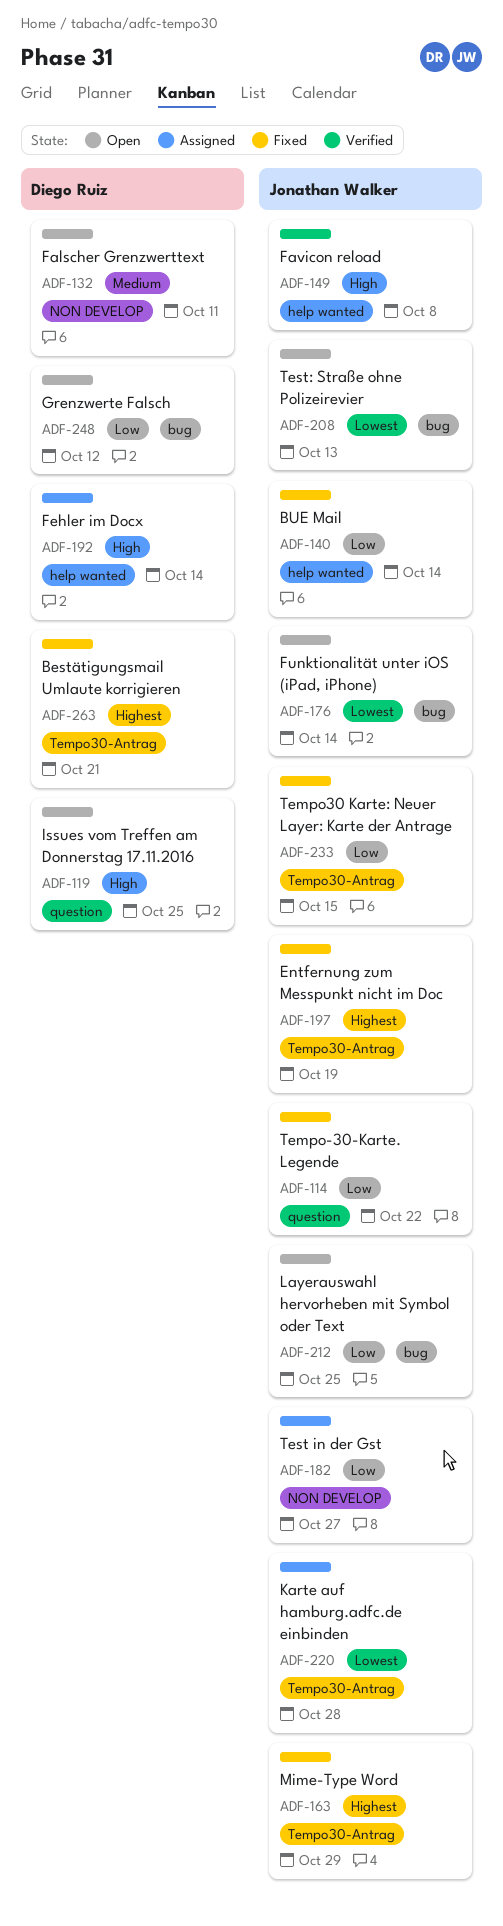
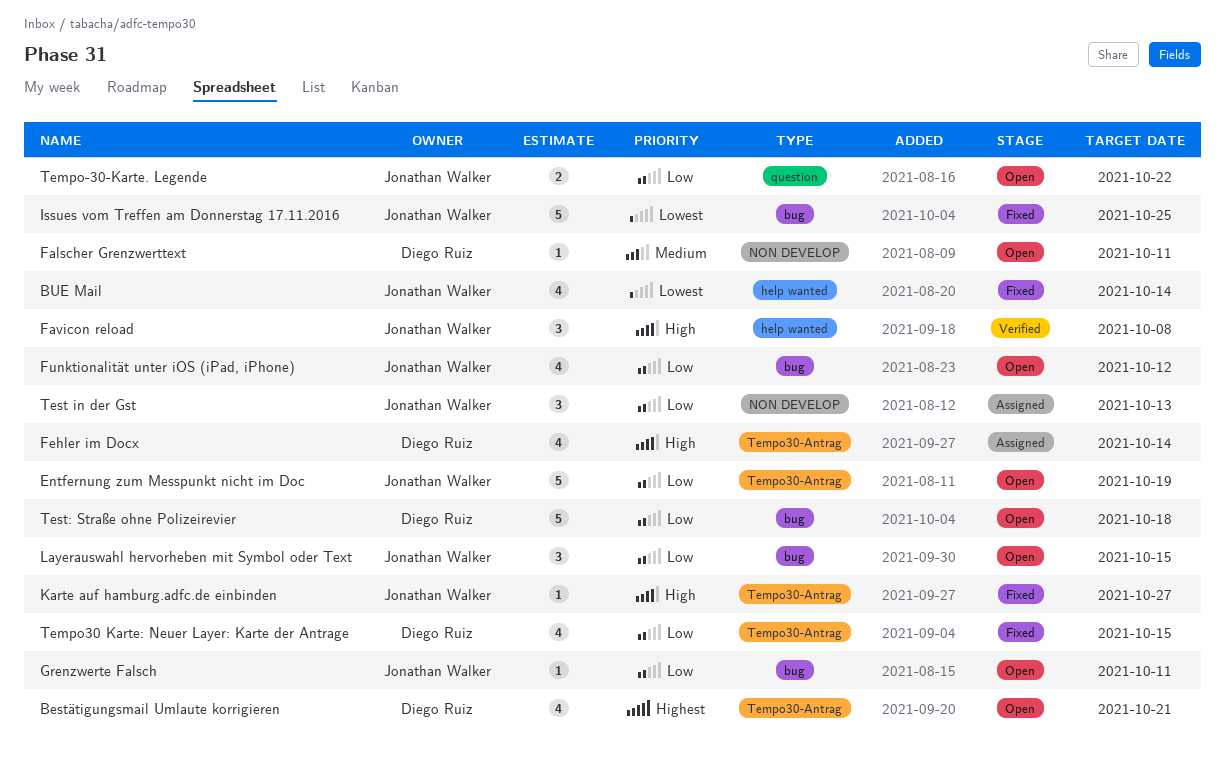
Bestätigungsmail Umlaute korrigieren, status: Fixed -> Open
BUE Mail, priority: Low -> Lowest
Entfernung zum Messpunkt nicht im Doc, status: Fixed -> Open
Entfernung zum Messpunkt nicht im Doc, priority: Highest -> Low
Fehler im Docx, label: help wanted -> Tempo30-Antrag
Funktionalität unter iOS (iPad, iPhone), priority: Lowest -> Low
Funktionalität unter iOS (iPad, iPhone), due: Oct 14 -> Oct 12
Grenzwerte Falsch, owner: Diego Ruiz -> Jonathan Walker
Grenzwerte Falsch, due: Oct 12 -> Oct 11
Issues vom Treffen am Donnerstag 17.11.2016, status: Open -> Fixed
Issues vom Treffen am Donnerstag 17.11.2016, owner: Diego Ruiz -> Jonathan Walker
Issues vom Treffen am Donnerstag 17.11.2016, priority: High -> Lowest
Issues vom Treffen am Donnerstag 17.11.2016, label: question -> bug
Karte auf hamburg.adfc.de einbinden, status: Assigned -> Fixed
Karte auf hamburg.adfc.de einbinden, priority: Lowest -> High
Karte auf hamburg.adfc.de einbinden, due: Oct 28 -> Oct 27
Layerauswahl hervorheben mit Symbol oder Text, due: Oct 25 -> Oct 15
Mime-Type Word: present -> none
Tempo-30-Karte. Legende, status: Fixed -> Open
Tempo30 Karte: Neuer Layer: Karte der Antrage, owner: Jonathan Walker -> Diego Ruiz
Test in der Gst, due: Oct 27 -> Oct 13
Test: Straße ohne Polizeirevier, owner: Jonathan Walker -> Diego Ruiz
Test: Straße ohne Polizeirevier, priority: Lowest -> Low
Test: Straße ohne Polizeirevier, due: Oct 13 -> Oct 18

